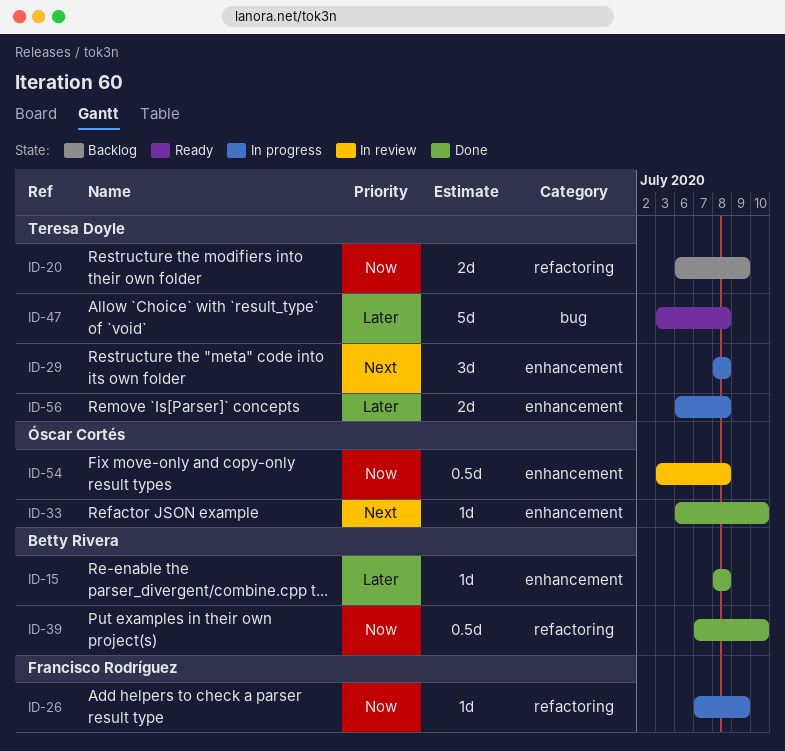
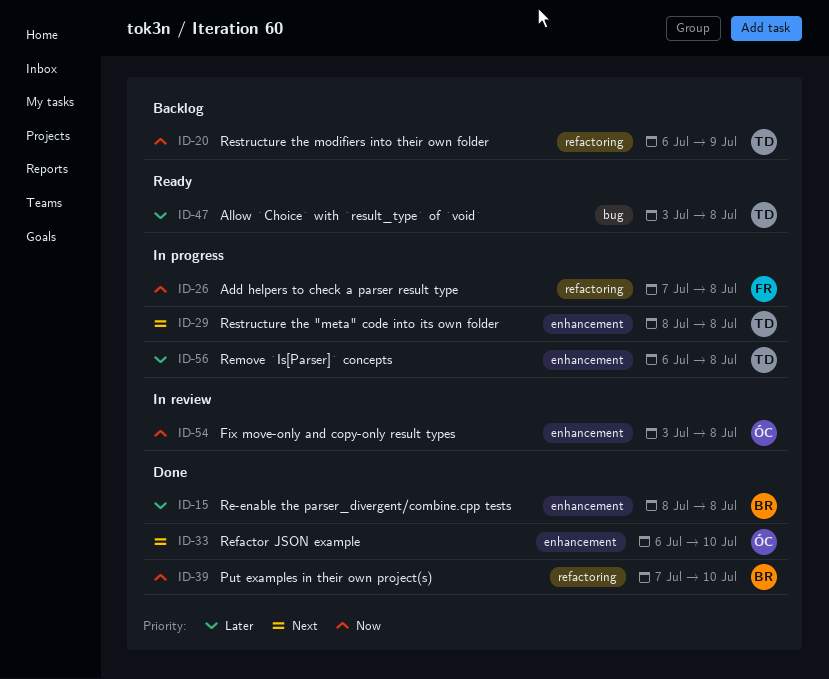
ID-26, due: Jul 9 -> Jul 8

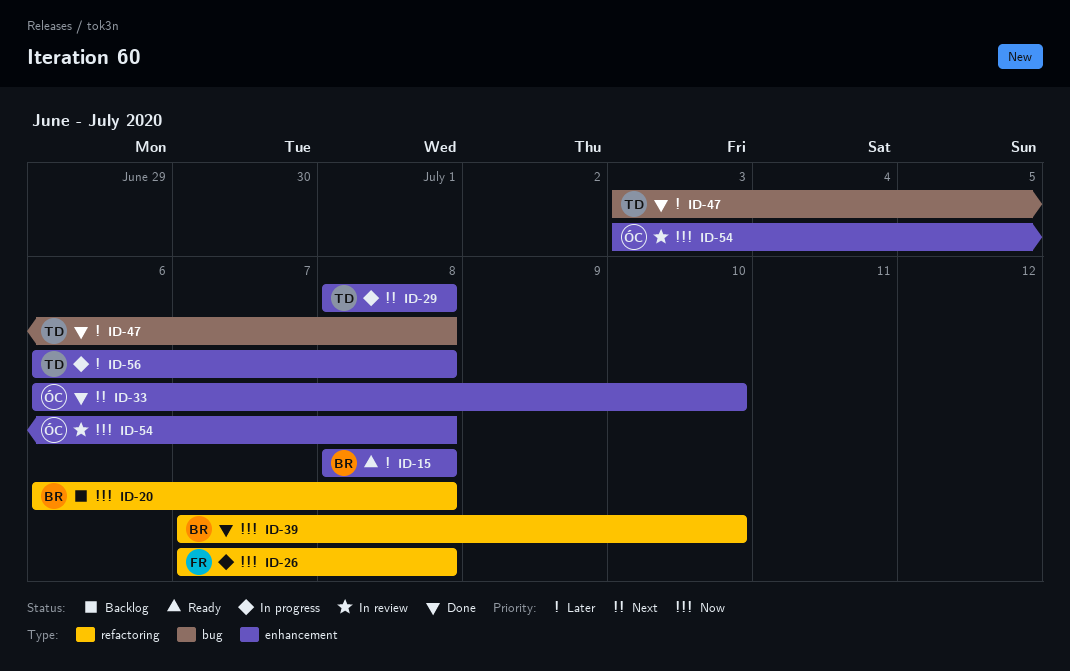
ID-15, status: Done -> Ready
ID-20, owner: TD -> BR
ID-20, due: Jul 9 -> Jul 8
ID-47, status: Ready -> Done

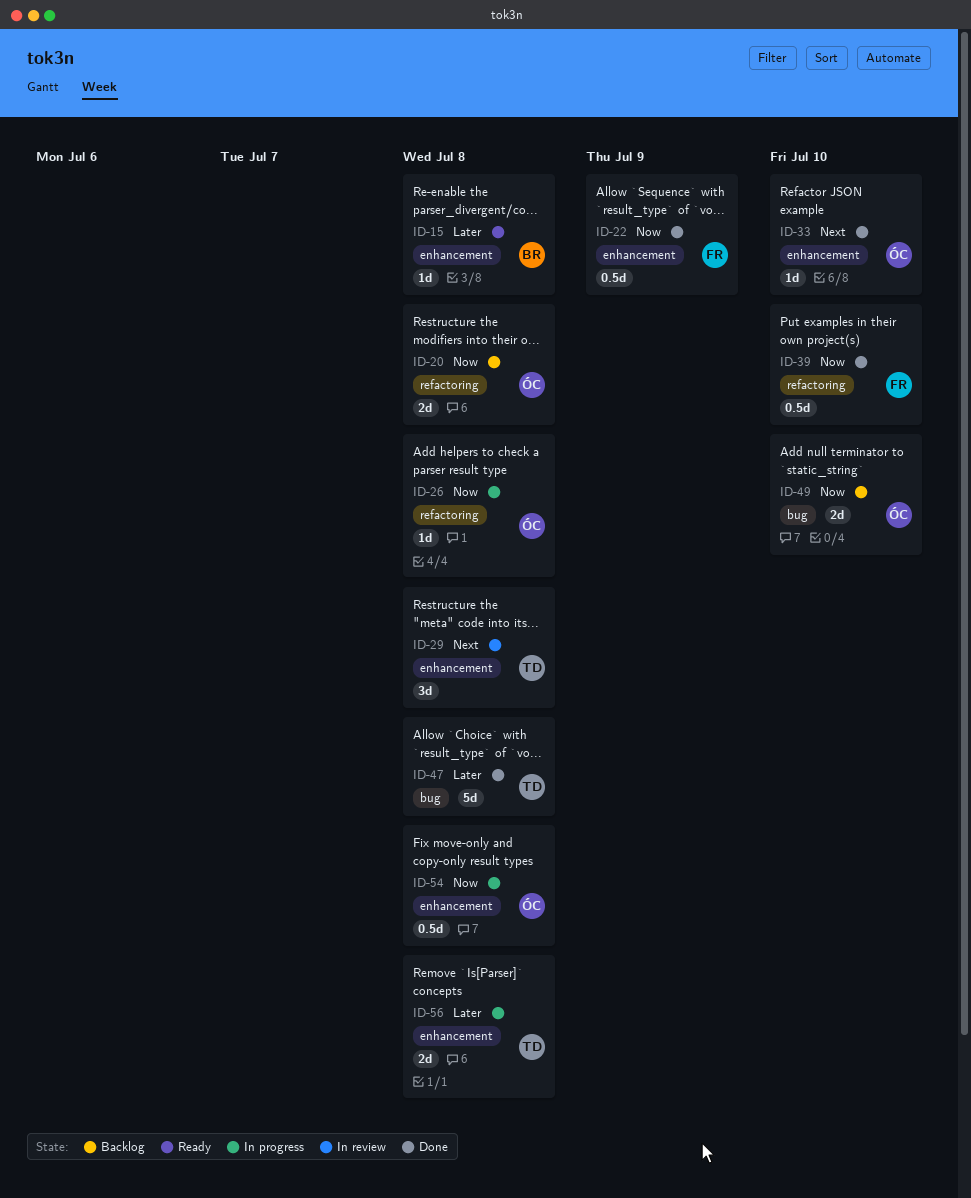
ID-20, owner: BR -> ÓC
ID-22: none -> present
ID-26, owner: FR -> ÓC
ID-29, status: In progress -> In review
ID-39, owner: BR -> FR
ID-49: none -> present
ID-54, status: In review -> In progress

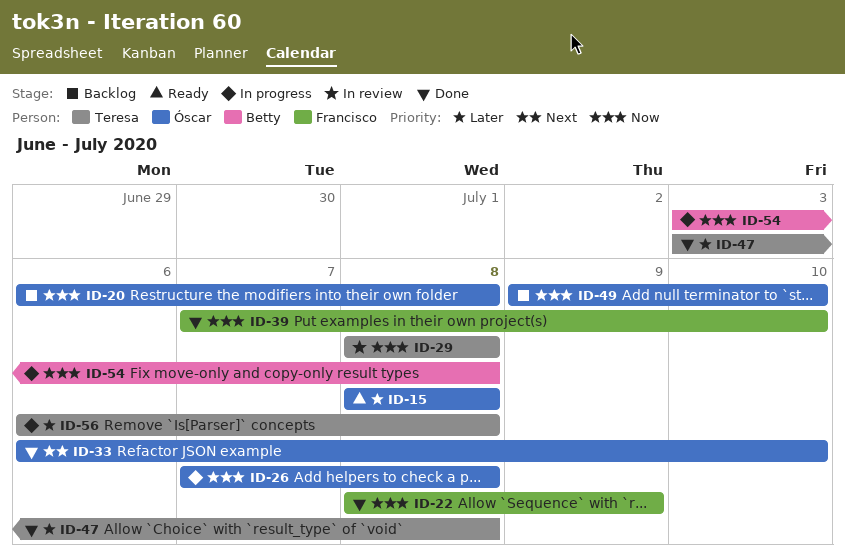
ID-15, owner: Betty -> Óscar
ID-29, priority: Next -> Now
ID-54, owner: Óscar -> Betty

